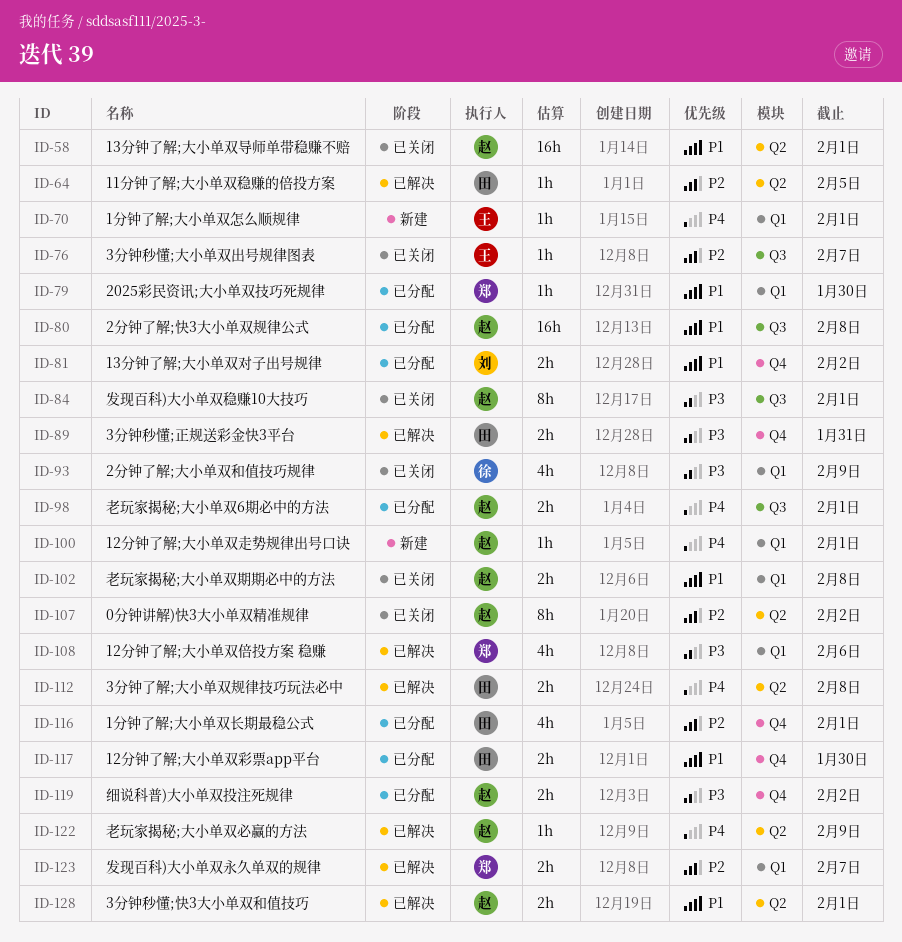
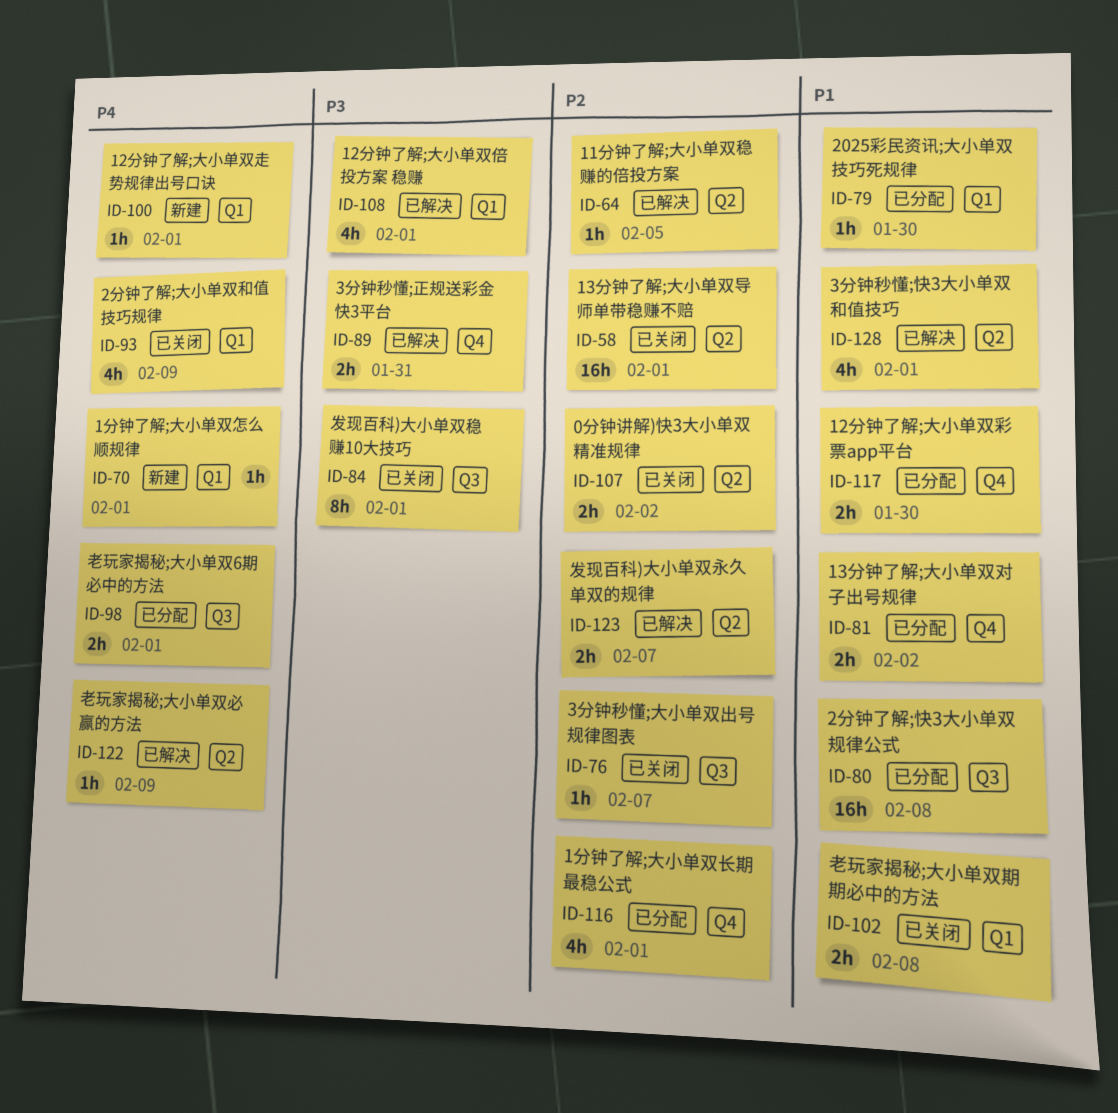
ID-58, priority: P1 -> P2
ID-93, priority: P3 -> P4
ID-107, estimate: 8h -> 2h
ID-108, due: Feb 6 -> Feb 1
ID-112: present -> none
ID-119: present -> none
ID-123, label: Q1 -> Q2
ID-128, estimate: 2h -> 4h

